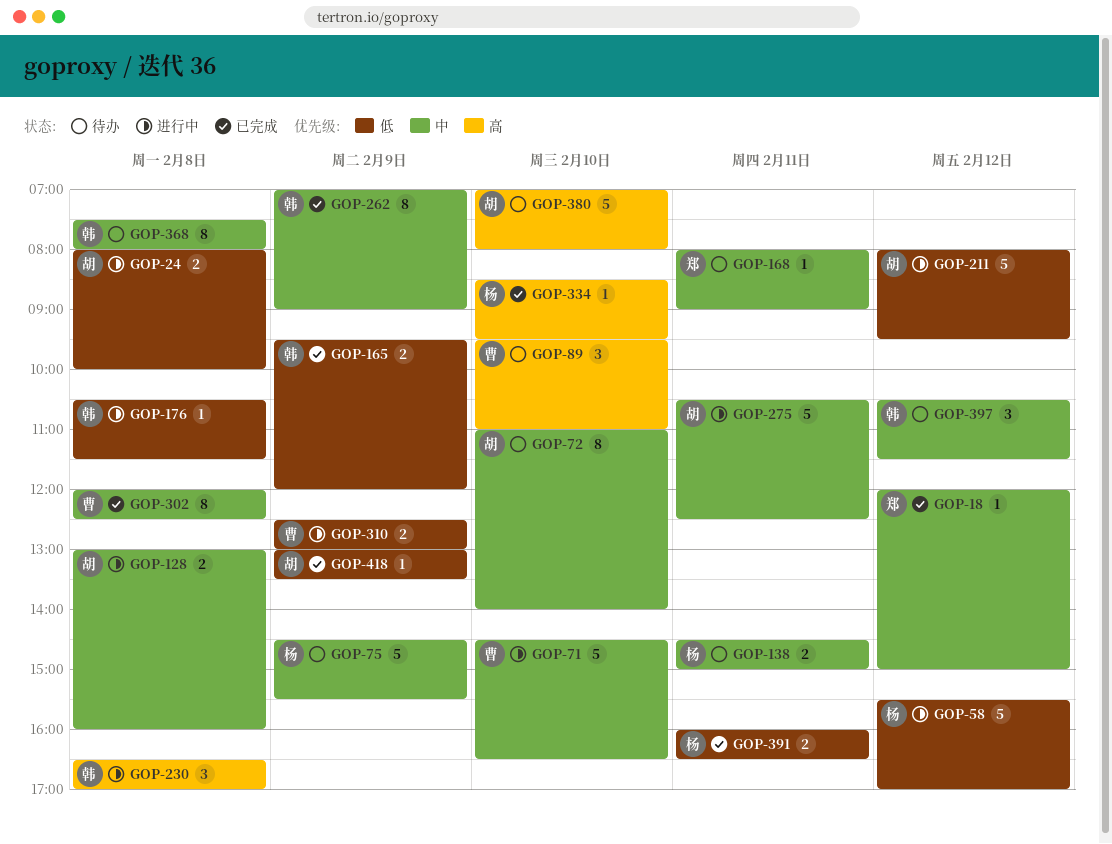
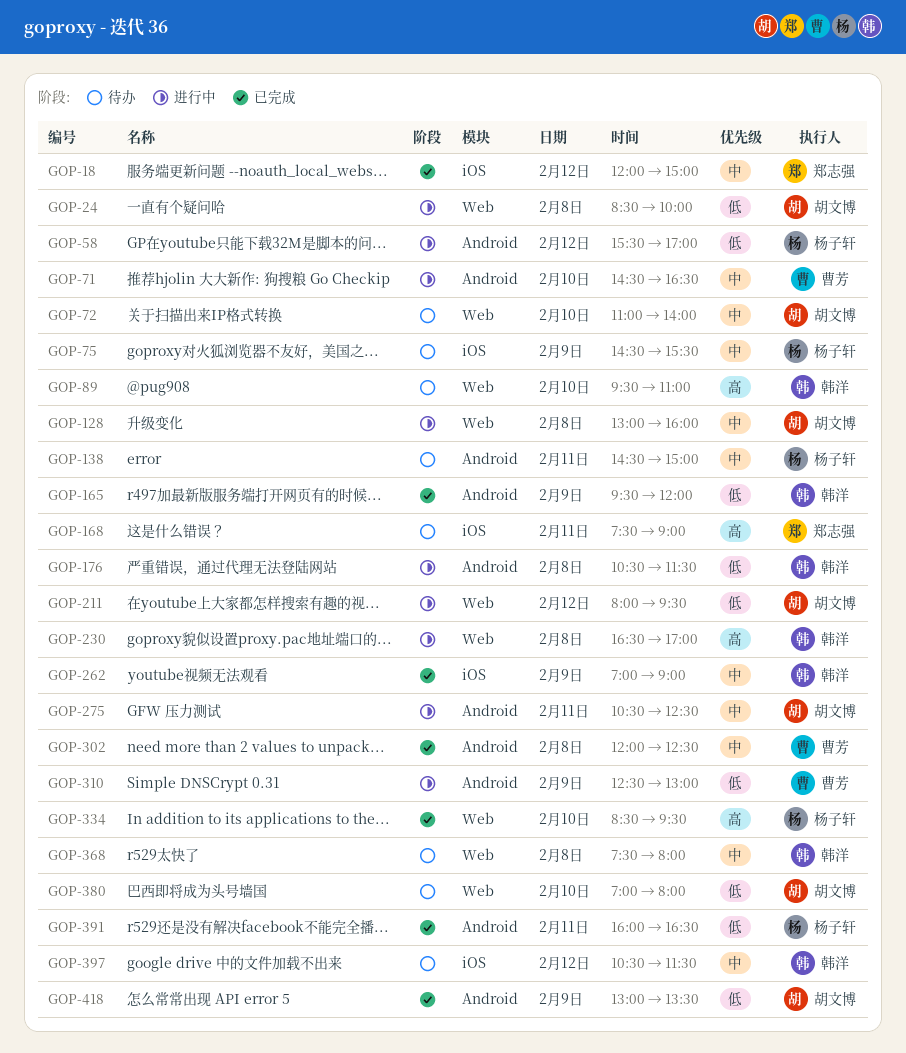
GOP-24, begins: 08:00 -> 08:30
GOP-89, owner: 曹芳 -> 韩洋
GOP-168, priority: 中 -> 高
GOP-168, begins: 08:00 -> 07:30
GOP-380, priority: 高 -> 低

